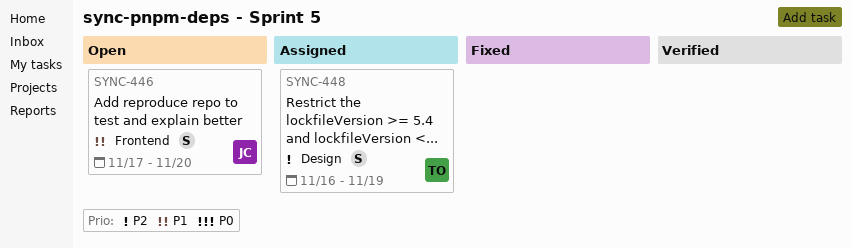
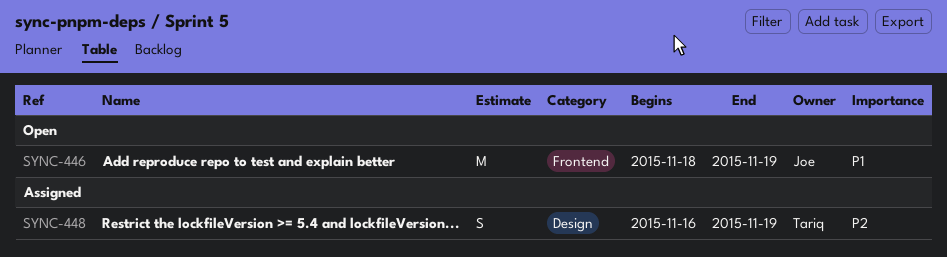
SYNC-446, estimate: S -> M
SYNC-446, start: Nov 17 -> Nov 18
SYNC-446, due: Nov 20 -> Nov 19

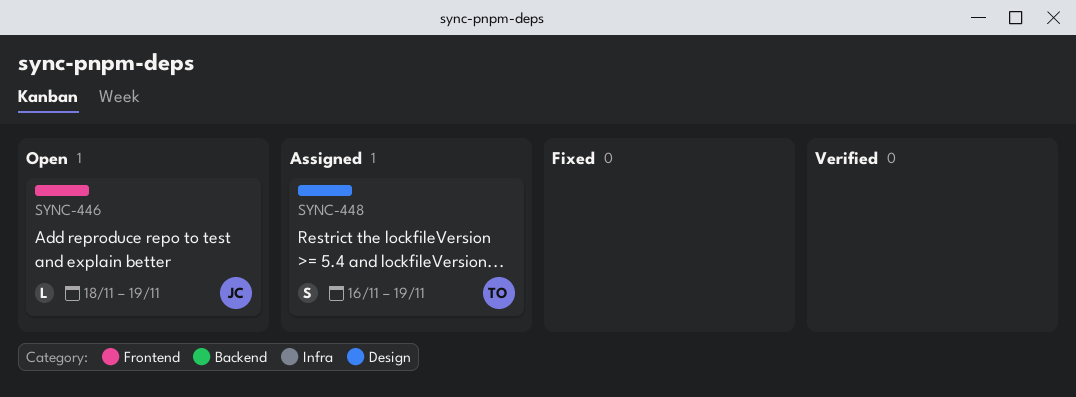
SYNC-446, estimate: M -> L

